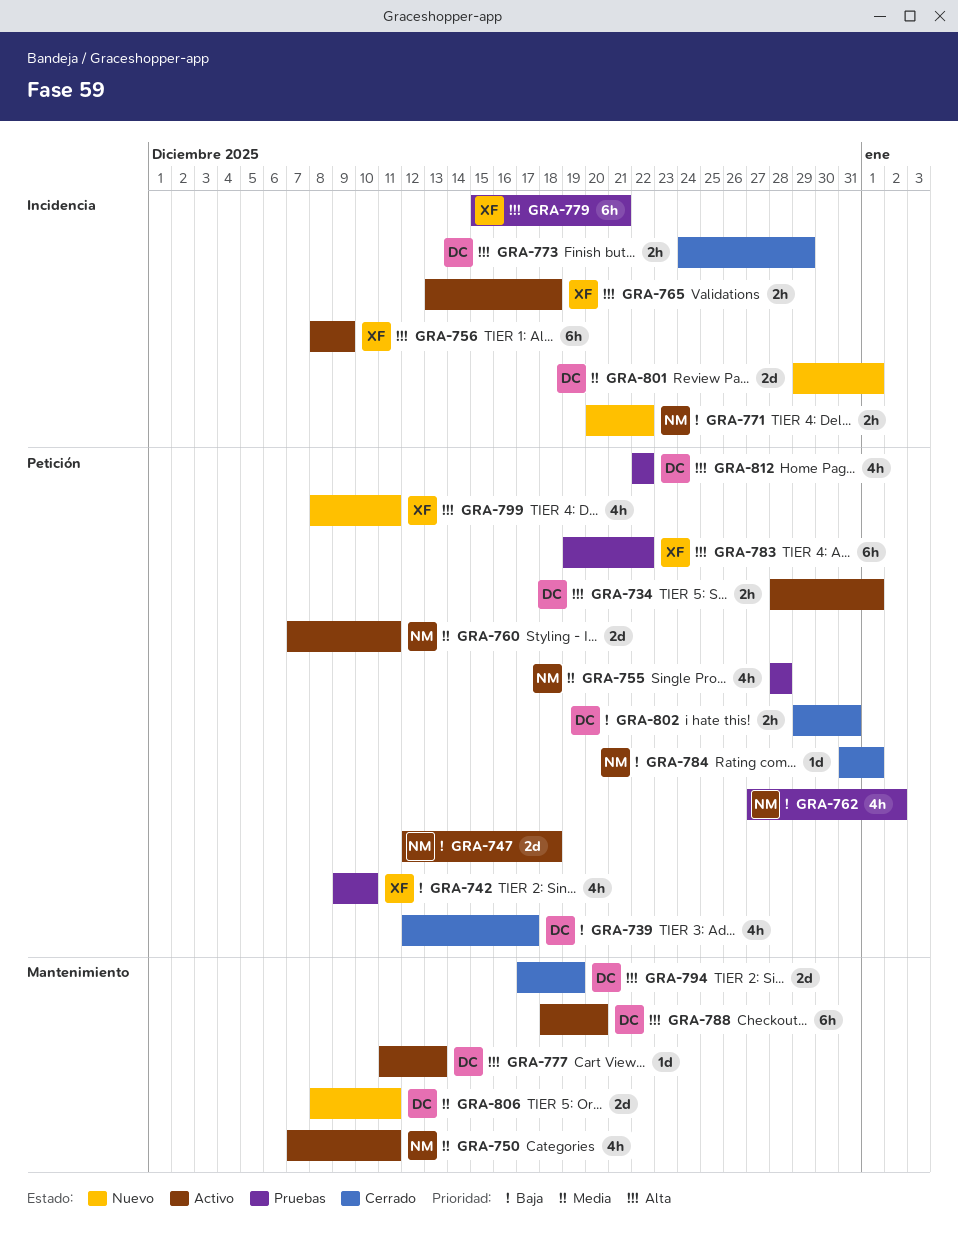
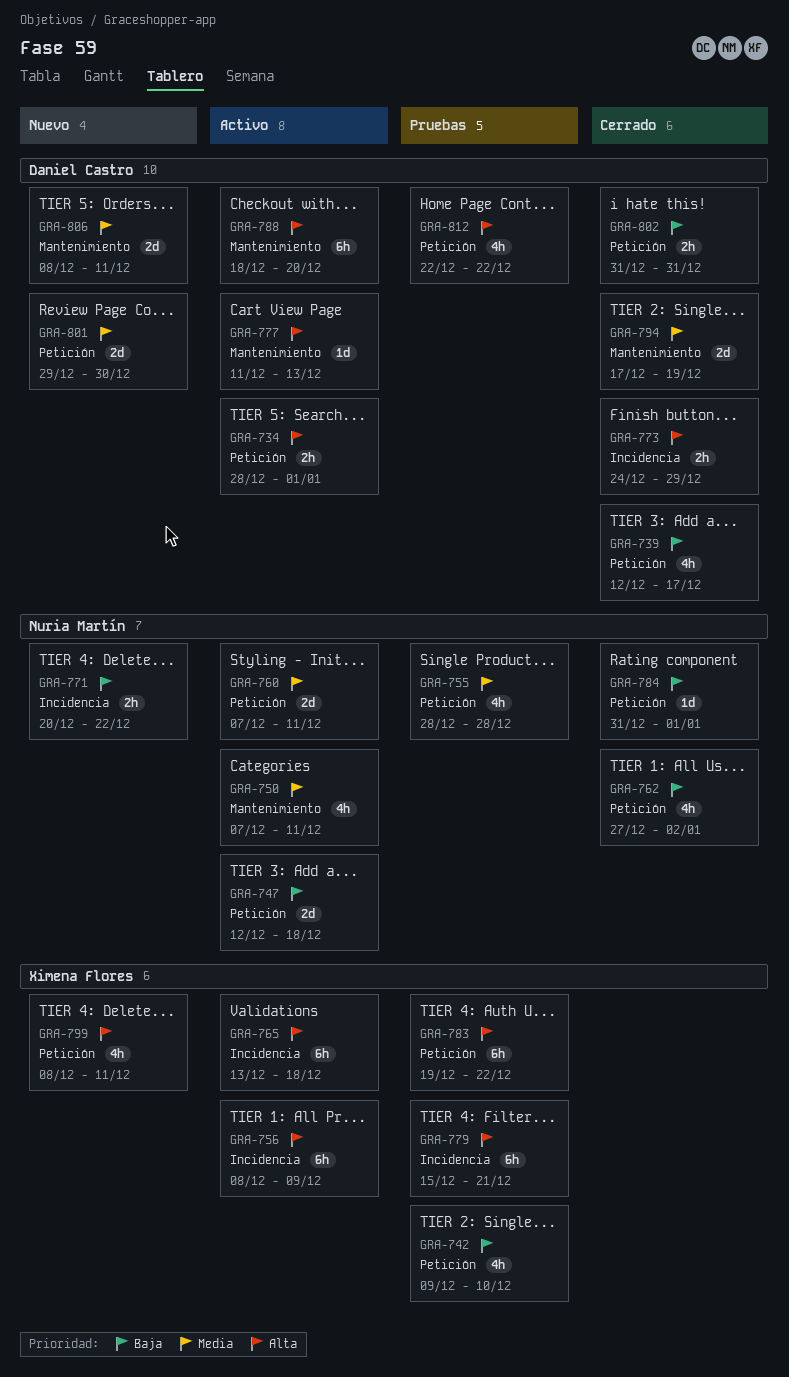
GRA-762, status: Pruebas -> Cerrado
GRA-765, estimate: 2h -> 6h
GRA-794, priority: Alta -> Media
GRA-801, label: Incidencia -> Petición
GRA-801, due: Jan 1 -> Dec 30
GRA-802, start: Dec 29 -> Dec 31

